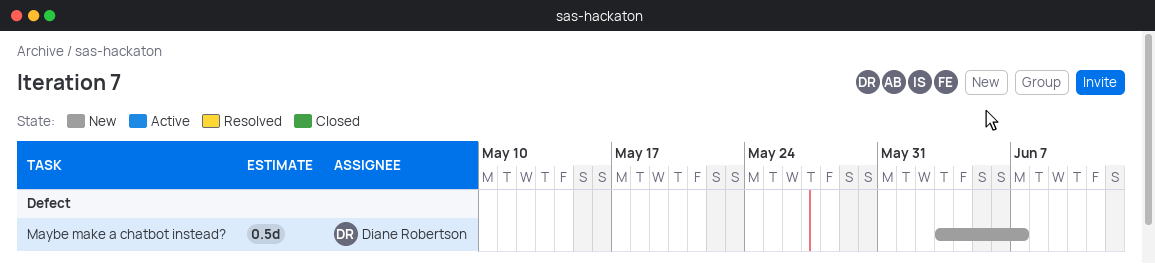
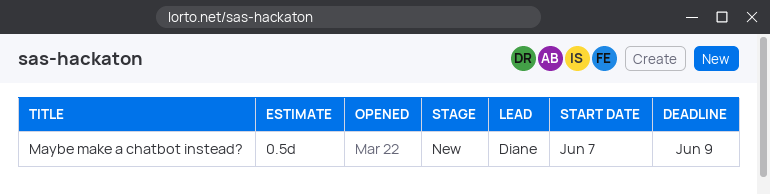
Maybe make a chatbot instead?, start: Jun 3 -> Jun 7
Maybe make a chatbot instead?, due: Jun 7 -> Jun 9

